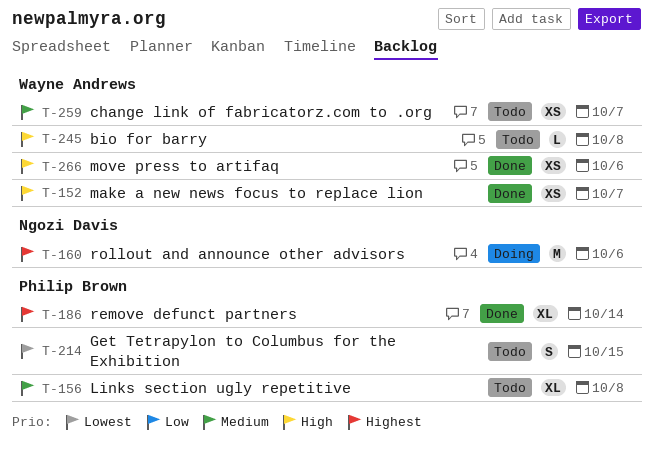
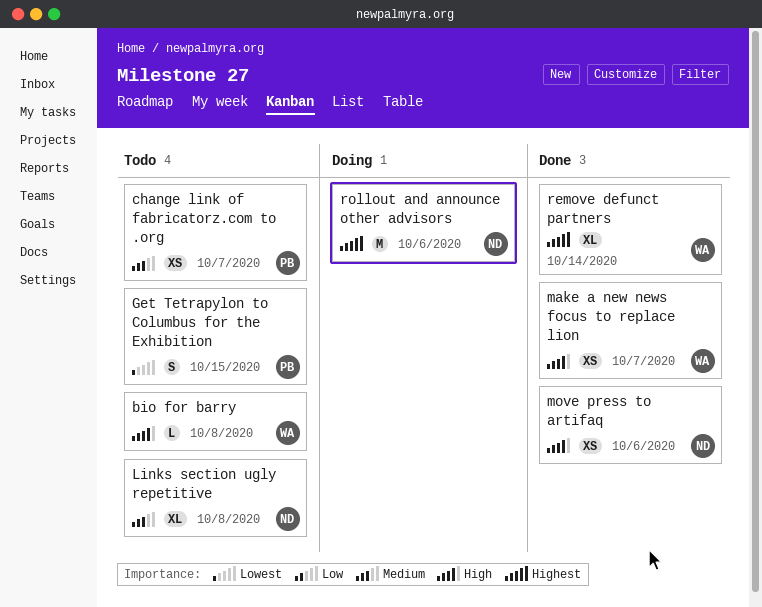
change link of fabricatorz.com to .org, owner: Wayne Andrews -> Philip Brown
Links section ugly repetitive, owner: Philip Brown -> Ngozi Davis
move press to artifaq, owner: Wayne Andrews -> Ngozi Davis
remove defunct partners, owner: Philip Brown -> Wayne Andrews

